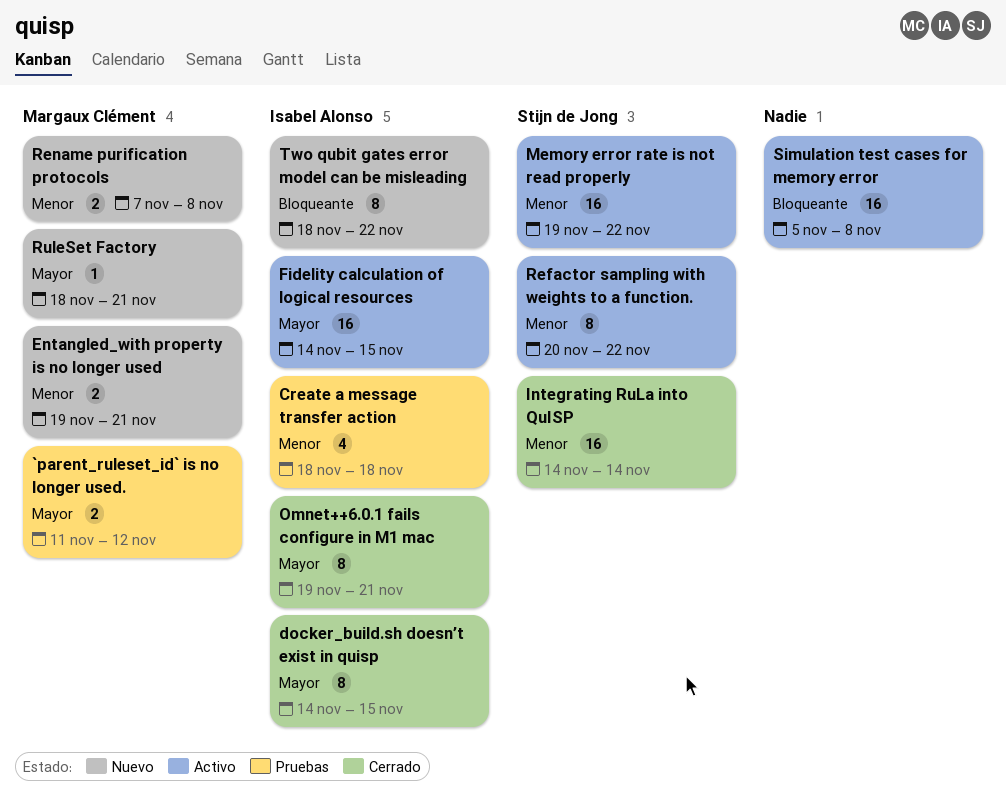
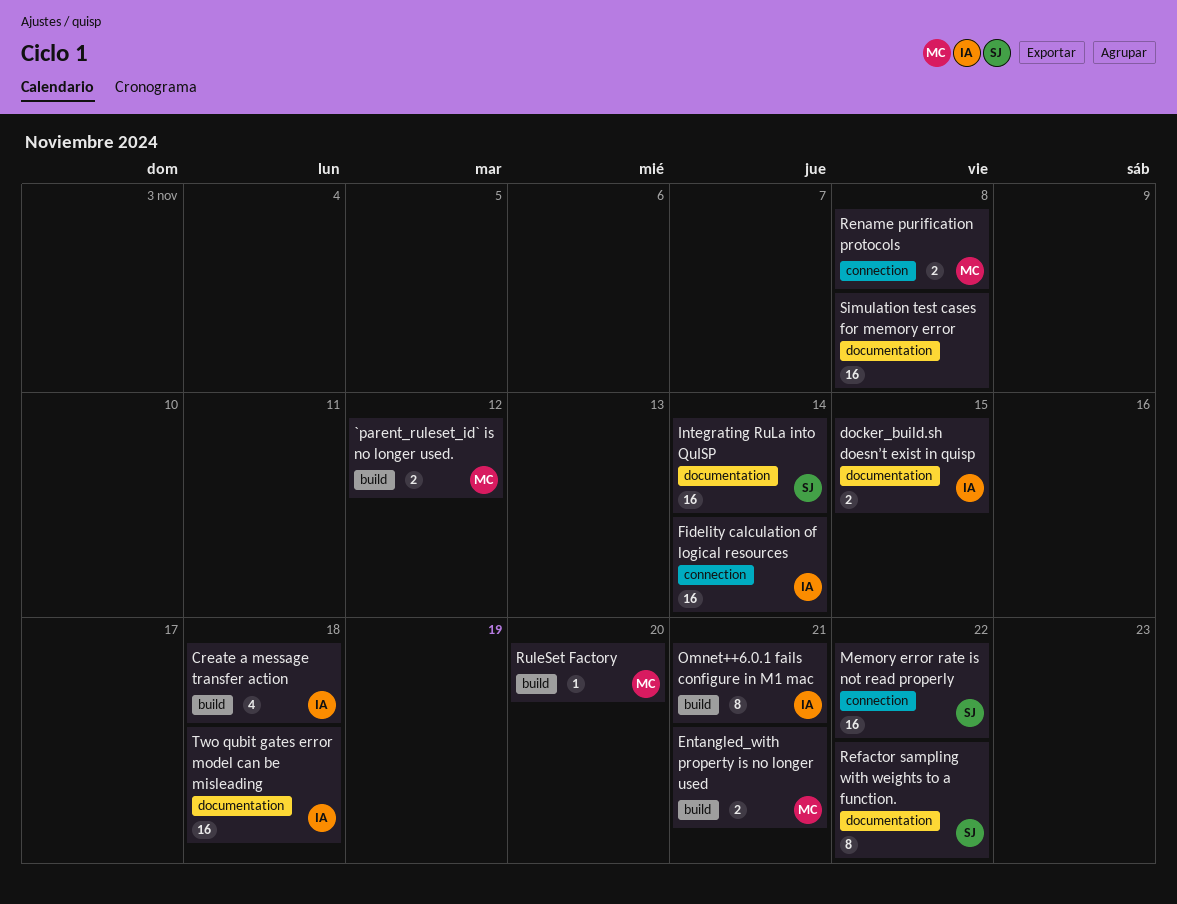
docker_build.sh doesn’t exist in quisp, estimate: 8 -> 2
Fidelity calculation of logical resources, due: Nov 15 -> Nov 14
RuleSet Factory, due: Nov 21 -> Nov 20
Two qubit gates error model can be misleading, estimate: 8 -> 16
Two qubit gates error model can be misleading, due: Nov 22 -> Nov 18

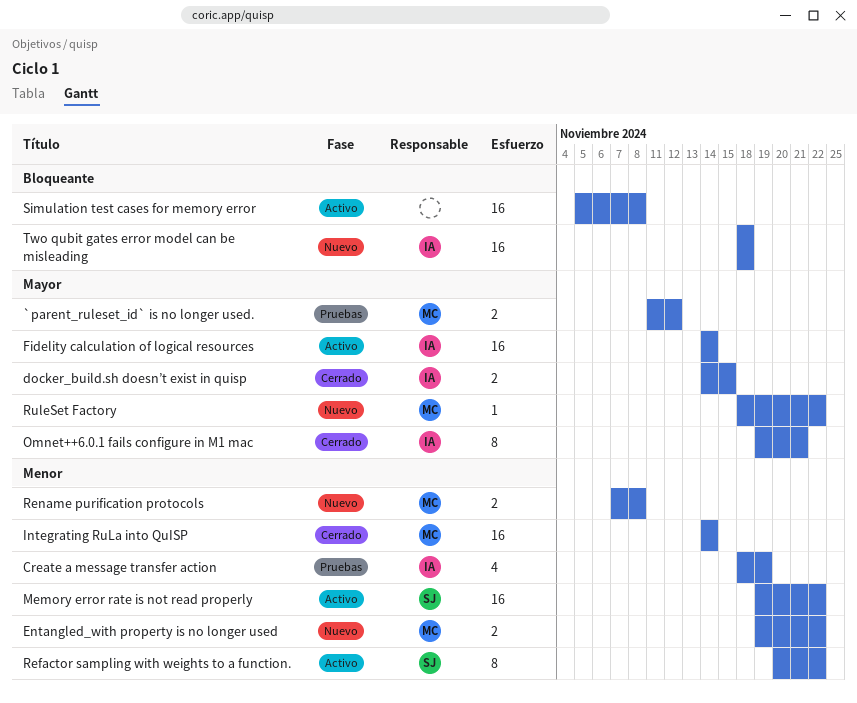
Create a message transfer action, due: Nov 18 -> Nov 19
Entangled_with property is no longer used, due: Nov 21 -> Nov 22
Integrating RuLa into QuISP, owner: SJ -> MC
RuleSet Factory, due: Nov 20 -> Nov 22

